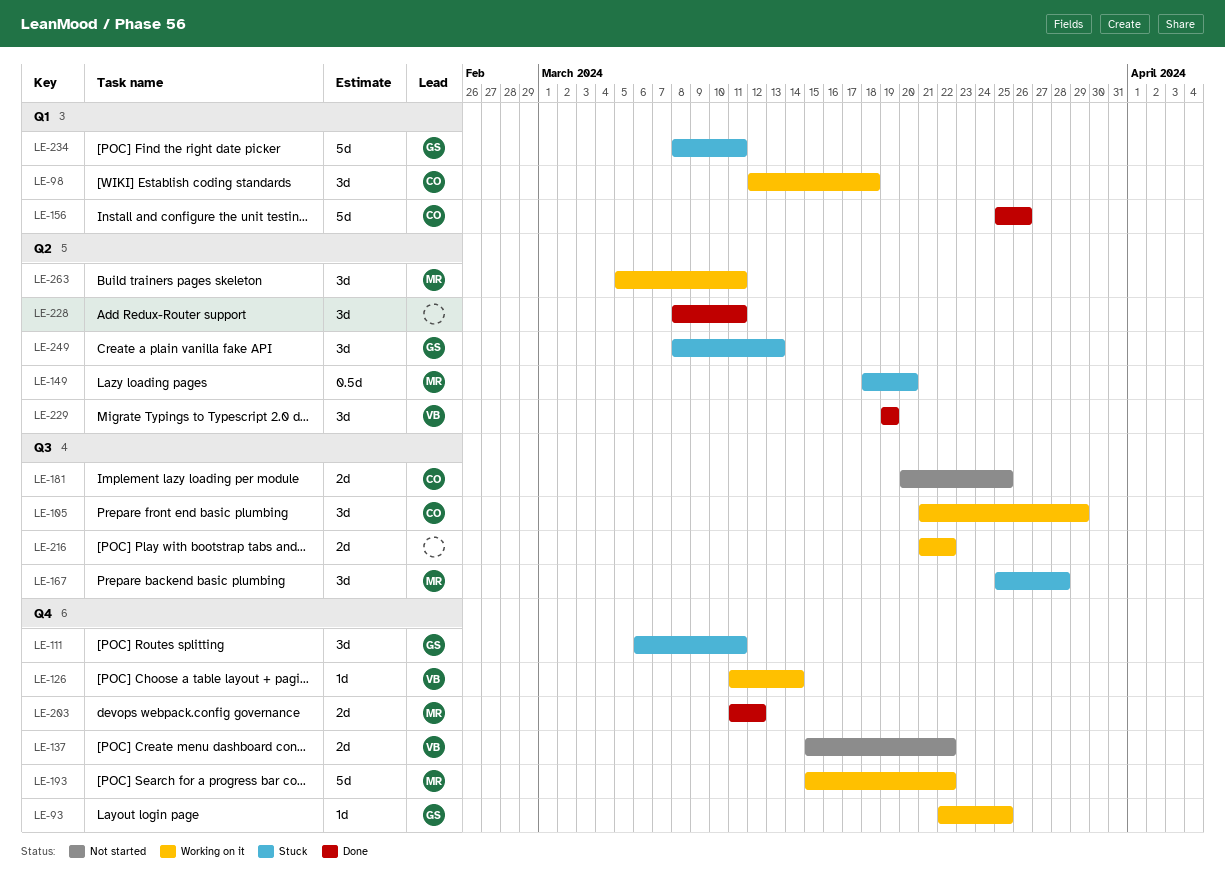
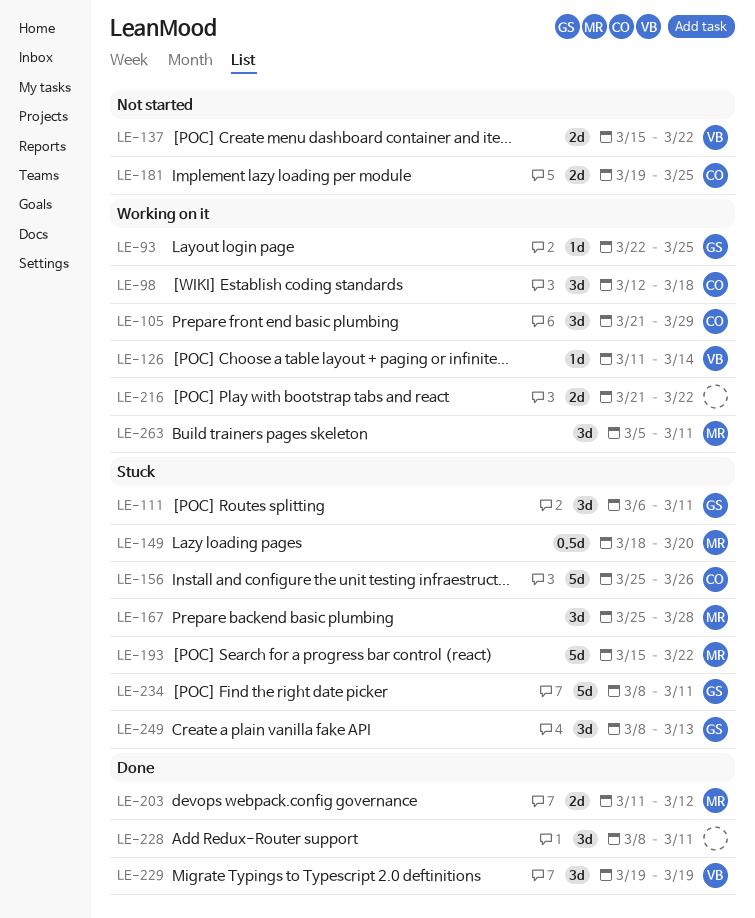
LE-156, status: Done -> Stuck
LE-181, start: Mar 20 -> Mar 19
LE-193, status: Working on it -> Stuck

